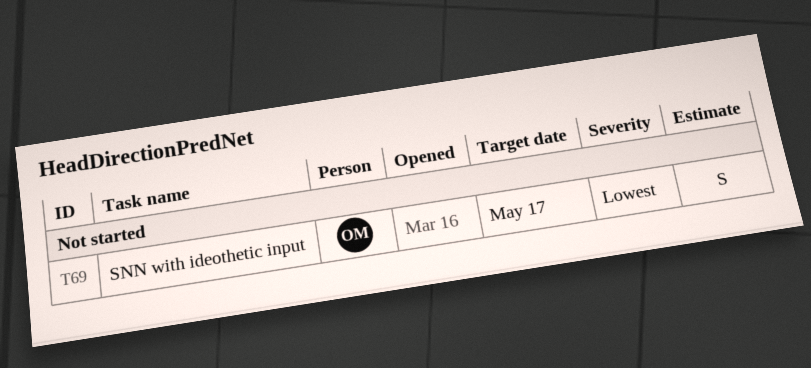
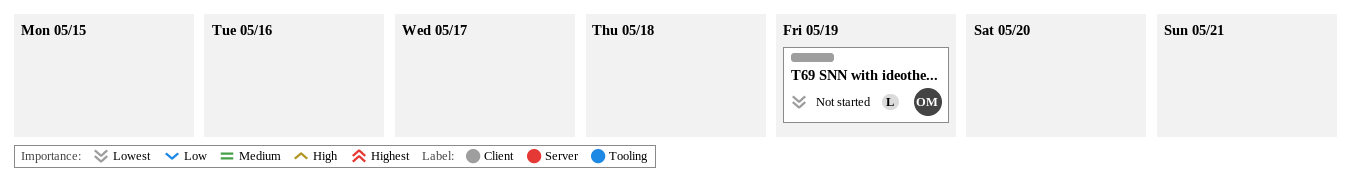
T69, estimate: S -> L
T69, due: May 17 -> May 19

